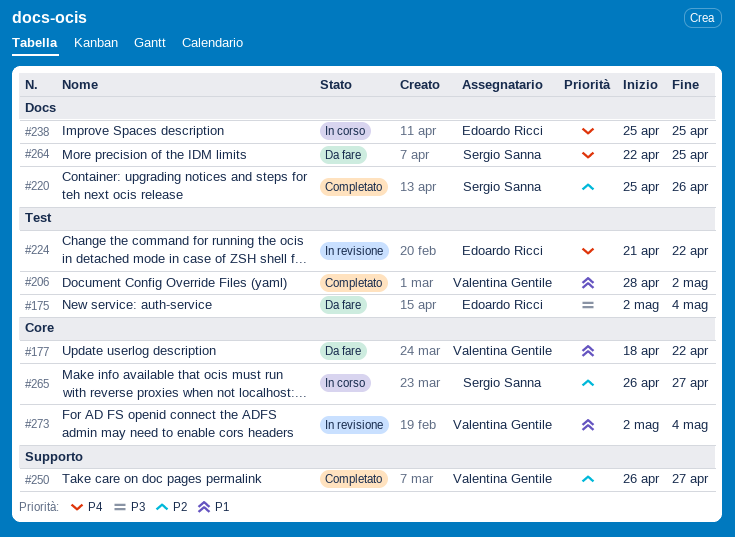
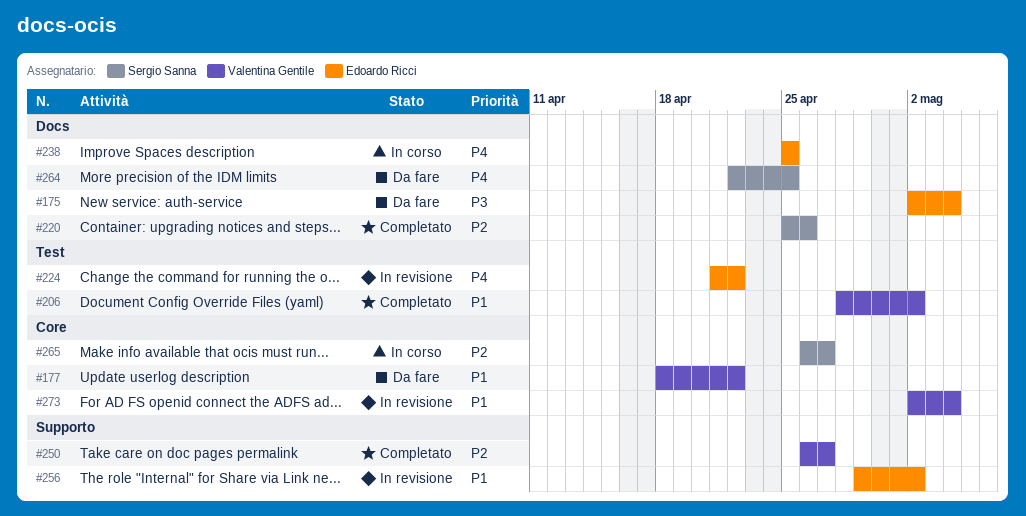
#175, label: Test -> Docs
#256: none -> present

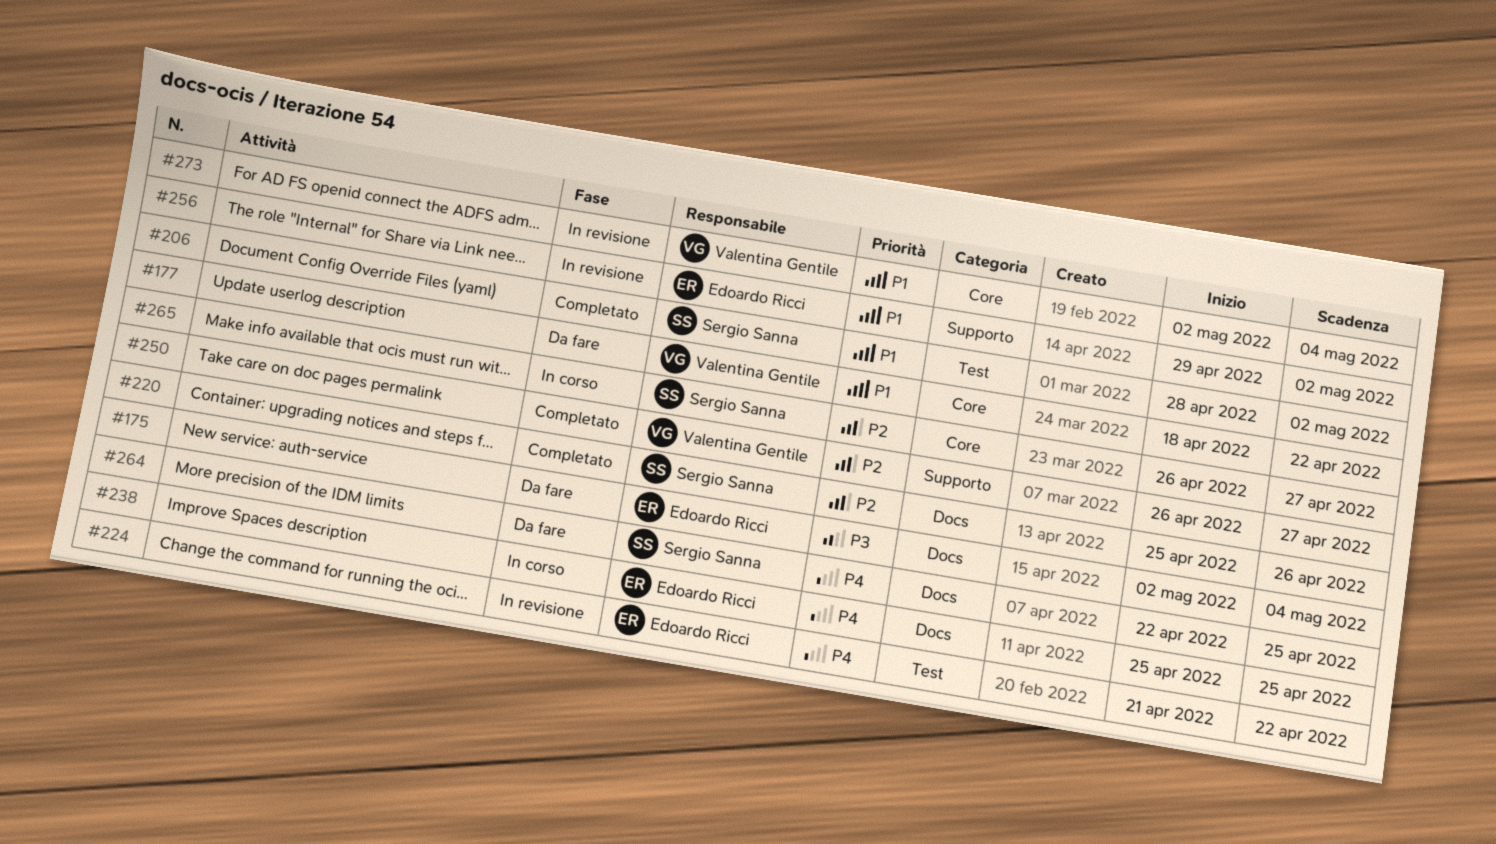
#206, owner: Valentina Gentile -> Sergio Sanna

